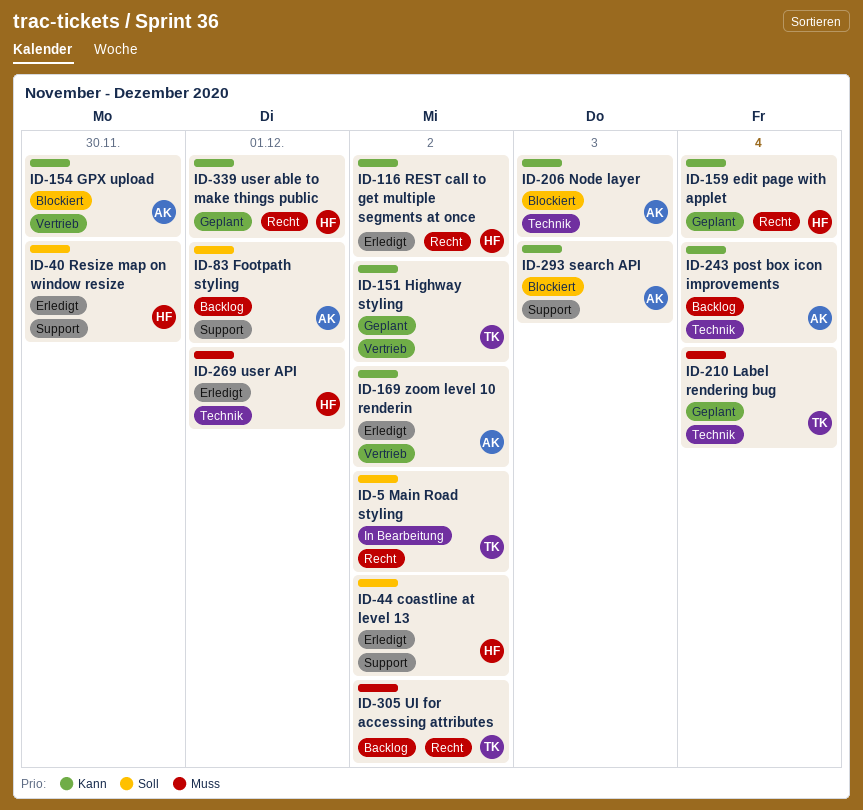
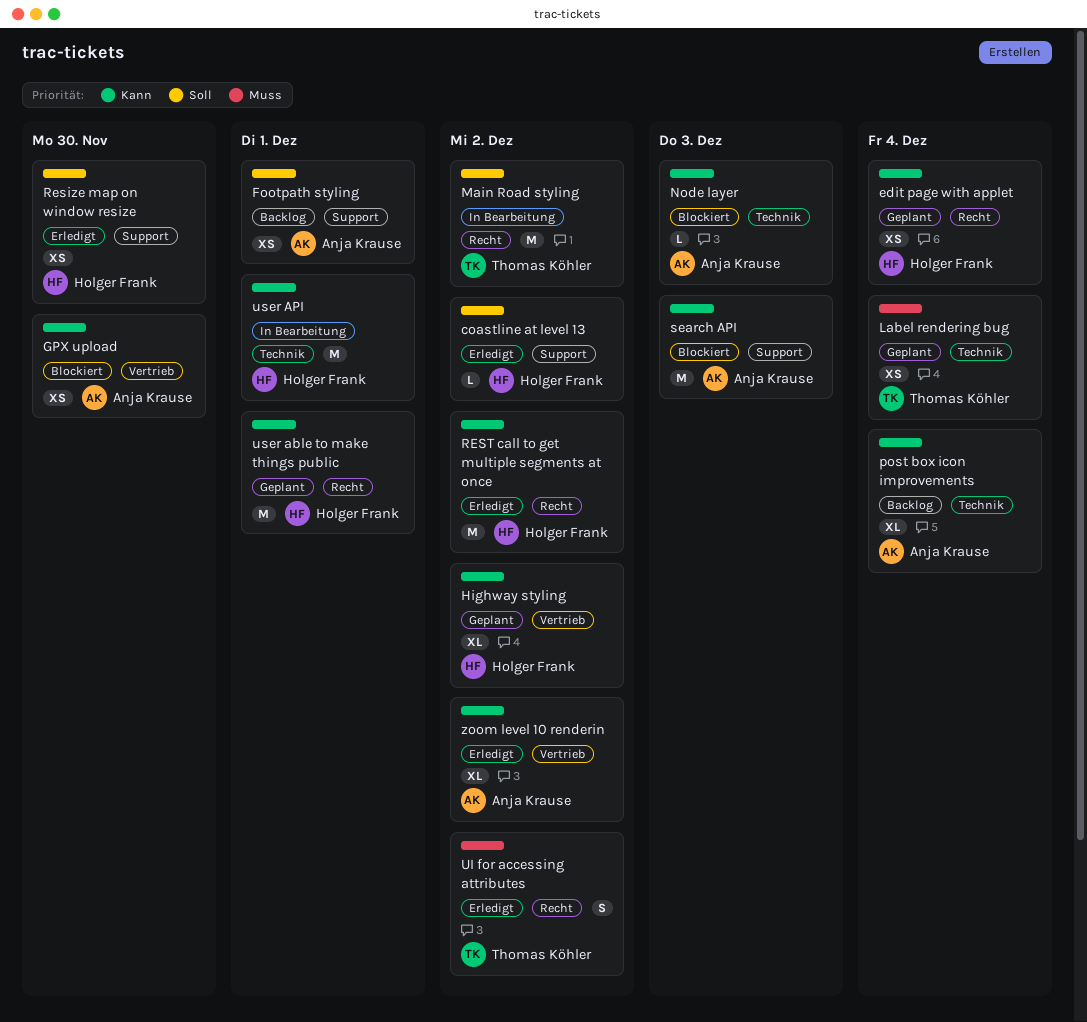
Highway styling, owner: Thomas Köhler -> Holger Frank
UI for accessing attributes, status: Backlog -> Erledigt
user API, status: Erledigt -> In Bearbeitung
user API, priority: Muss -> Kann

